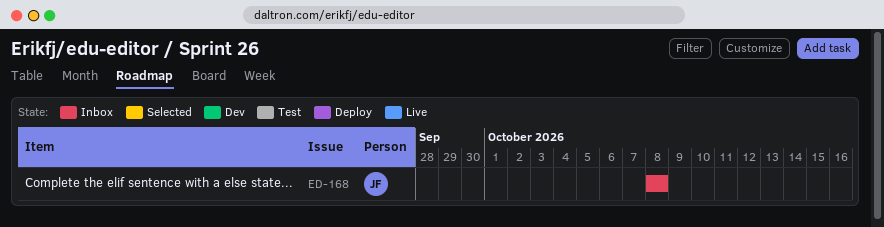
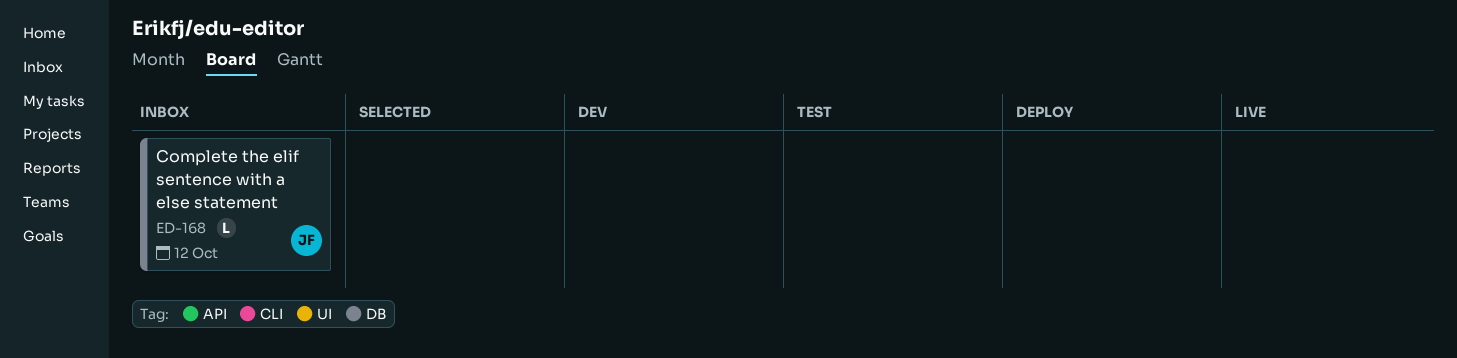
ED-168, due: Oct 8 -> Oct 12

